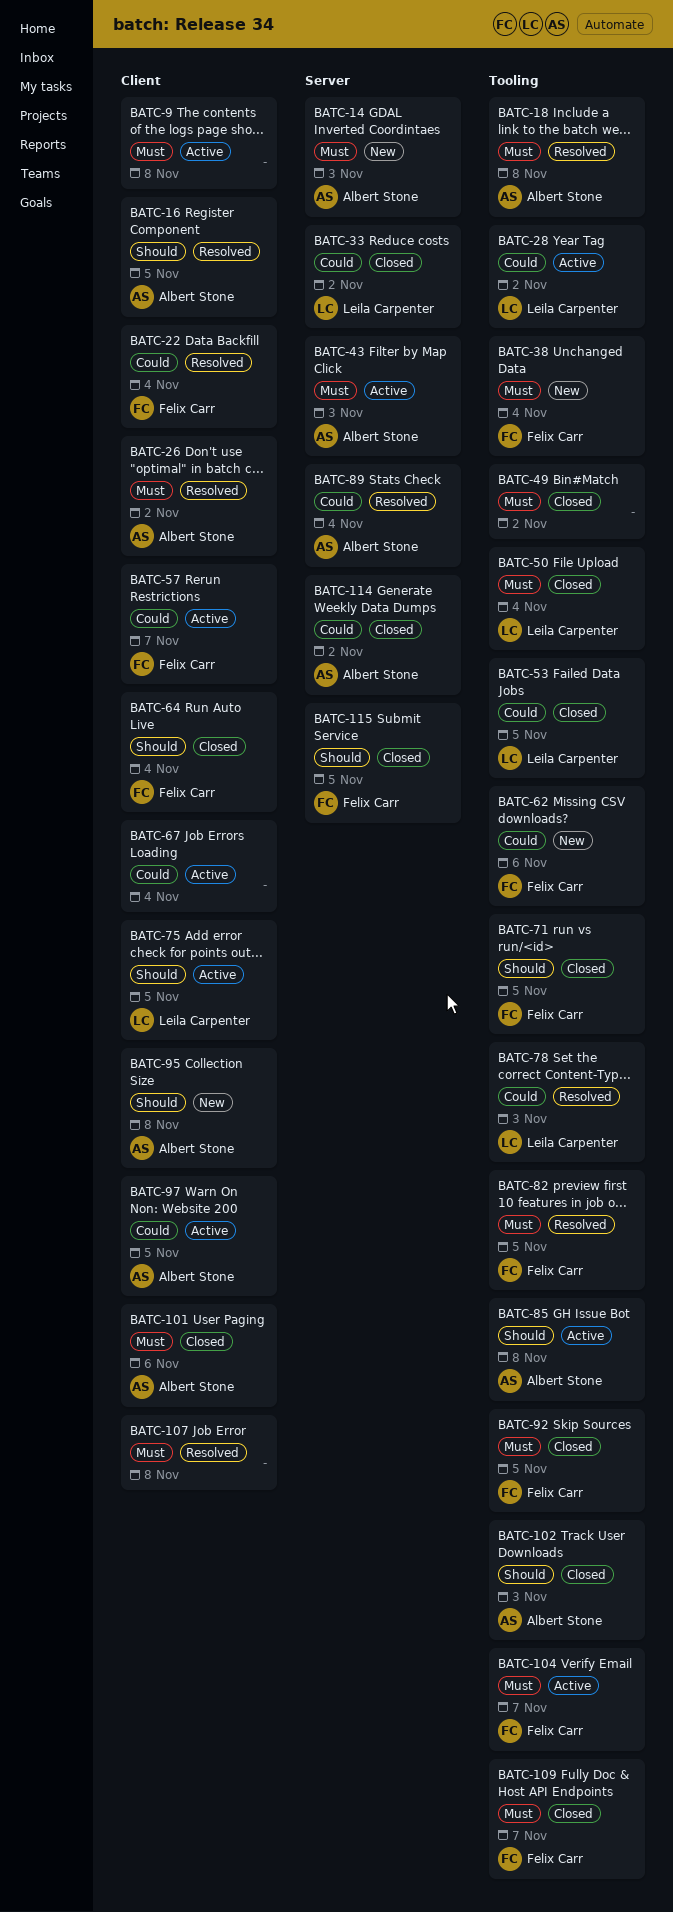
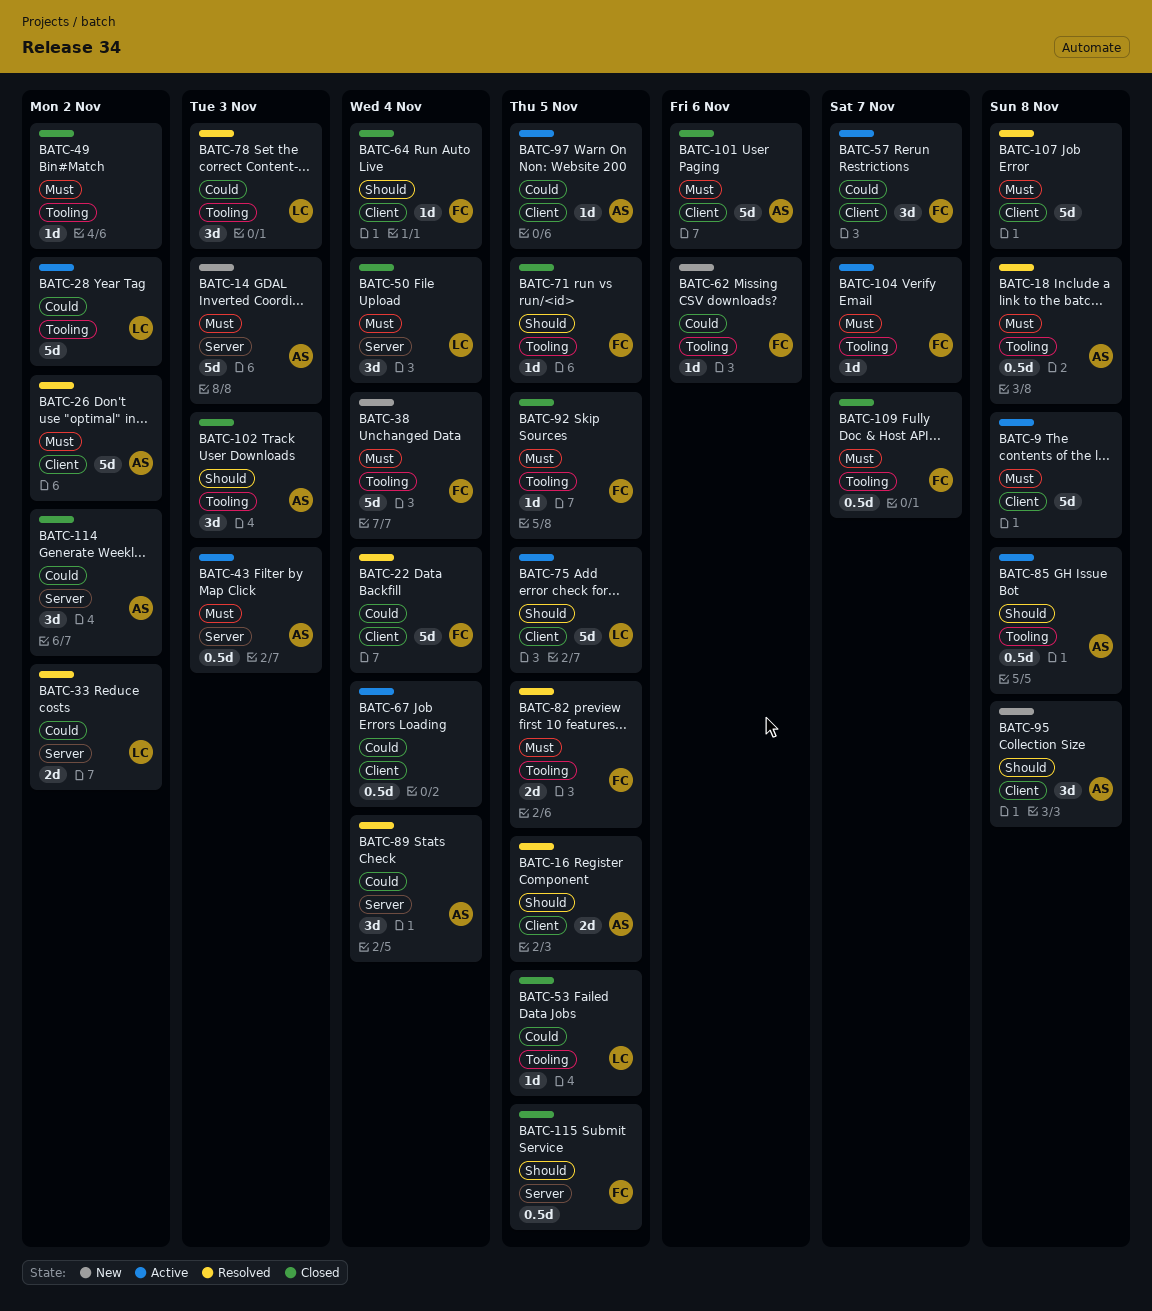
BATC-33, status: Closed -> Resolved
BATC-50, label: Tooling -> Server

